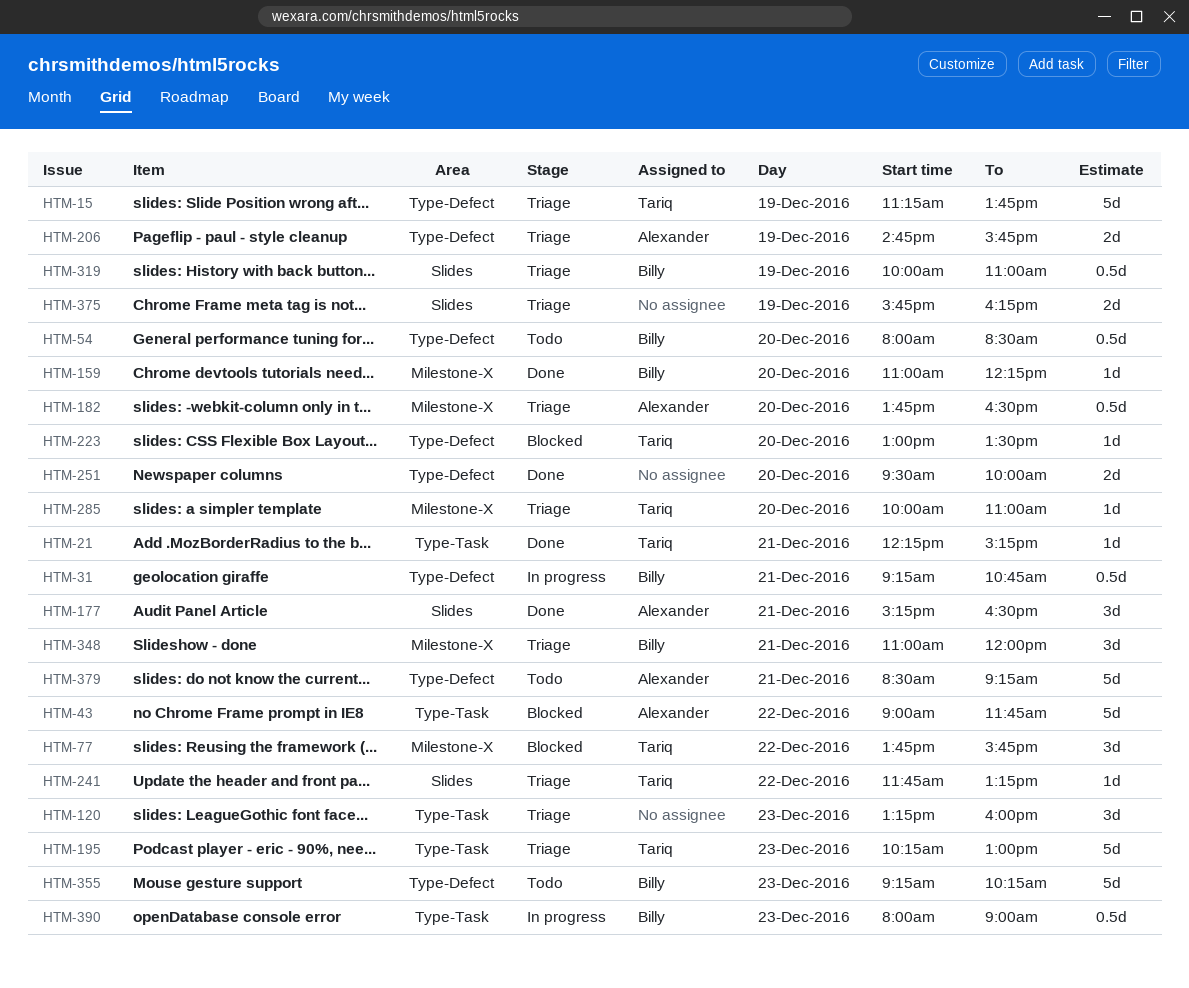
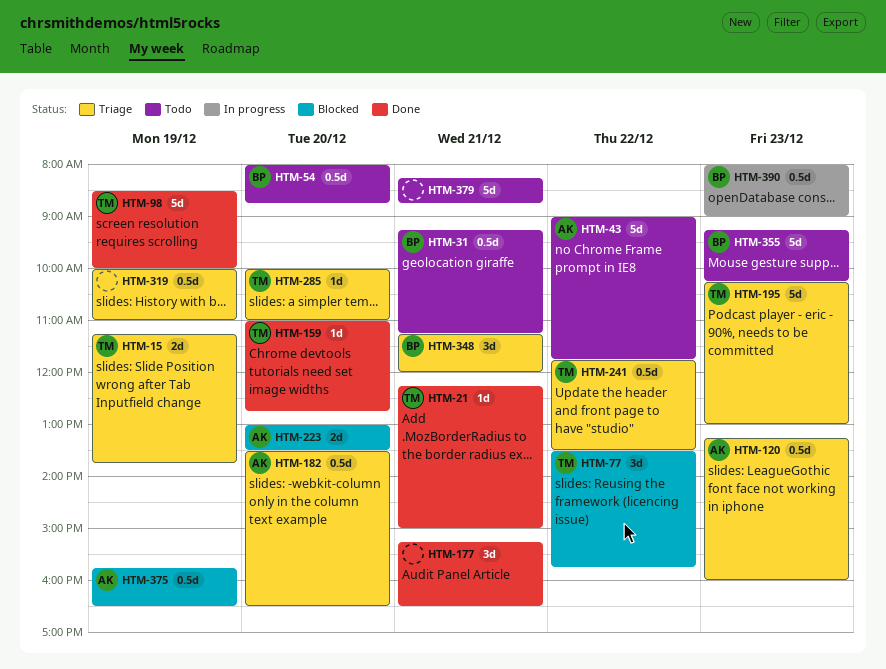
HTM-15, estimate: 5d -> 2d
HTM-21, ends: 15:15 -> 15:00
HTM-31, status: In progress -> Todo
HTM-31, ends: 10:45 -> 11:15
HTM-43, status: Blocked -> Todo
HTM-54, ends: 08:30 -> 08:45
HTM-77, begins: 13:45 -> 13:30
HTM-98: none -> present
HTM-120, owner: none -> Alexander
HTM-120, estimate: 3d -> 0.5d
HTM-159, owner: Billy -> Tariq
HTM-159, ends: 12:15 -> 12:45
HTM-177, owner: Alexander -> none
HTM-182, begins: 13:45 -> 13:30
HTM-206: present -> none
HTM-223, owner: Tariq -> Alexander
HTM-223, estimate: 1d -> 2d
HTM-241, estimate: 1d -> 0.5d
HTM-241, ends: 13:15 -> 13:30
HTM-251: present -> none
HTM-319, owner: Billy -> none
HTM-348, begins: 11:00 -> 11:15
HTM-375, status: Triage -> Blocked
HTM-375, owner: none -> Alexander
HTM-375, estimate: 2d -> 0.5d
HTM-375, ends: 16:15 -> 16:30
HTM-379, owner: Alexander -> none
HTM-379, begins: 08:30 -> 08:15
HTM-379, ends: 09:15 -> 08:45

